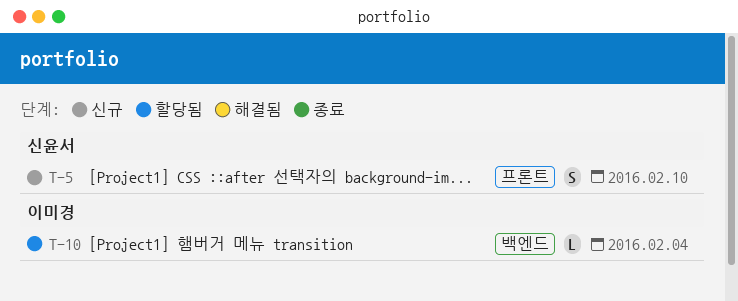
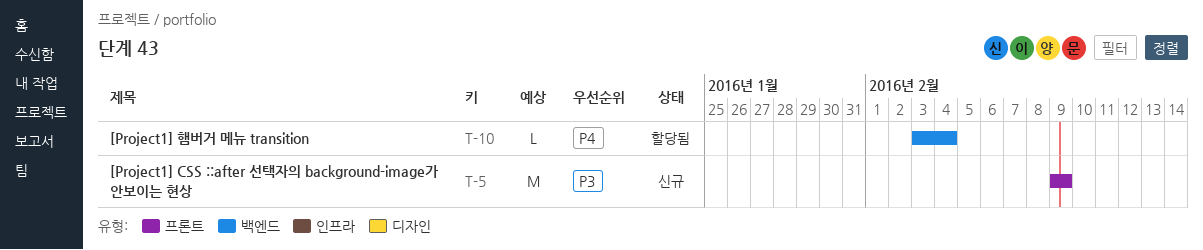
T-5, estimate: S -> M
T-5, due: Feb 10 -> Feb 9

